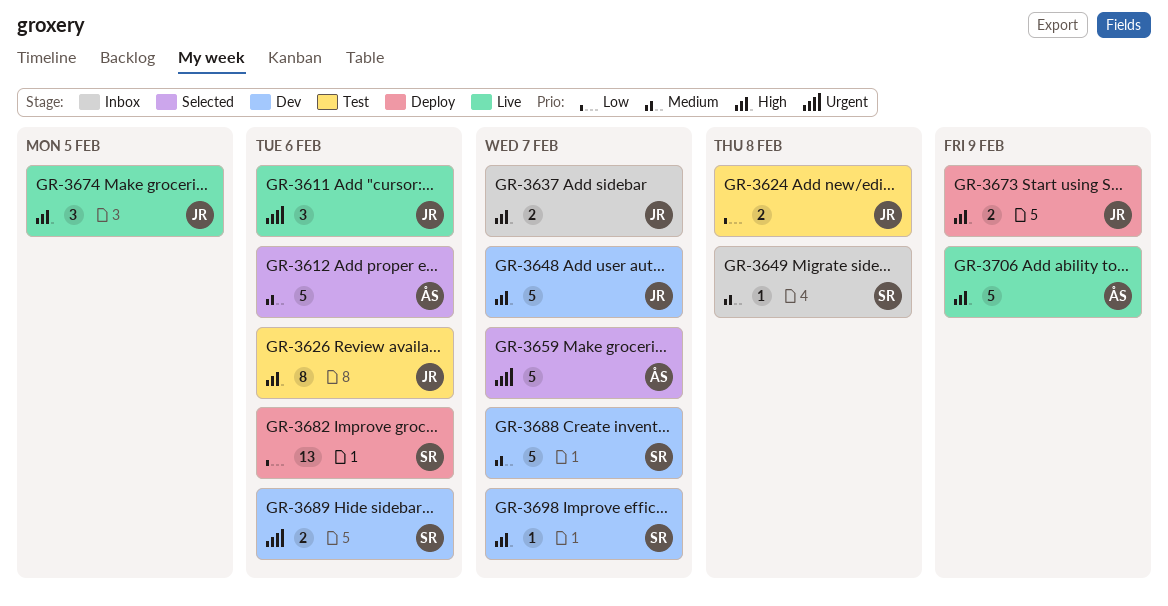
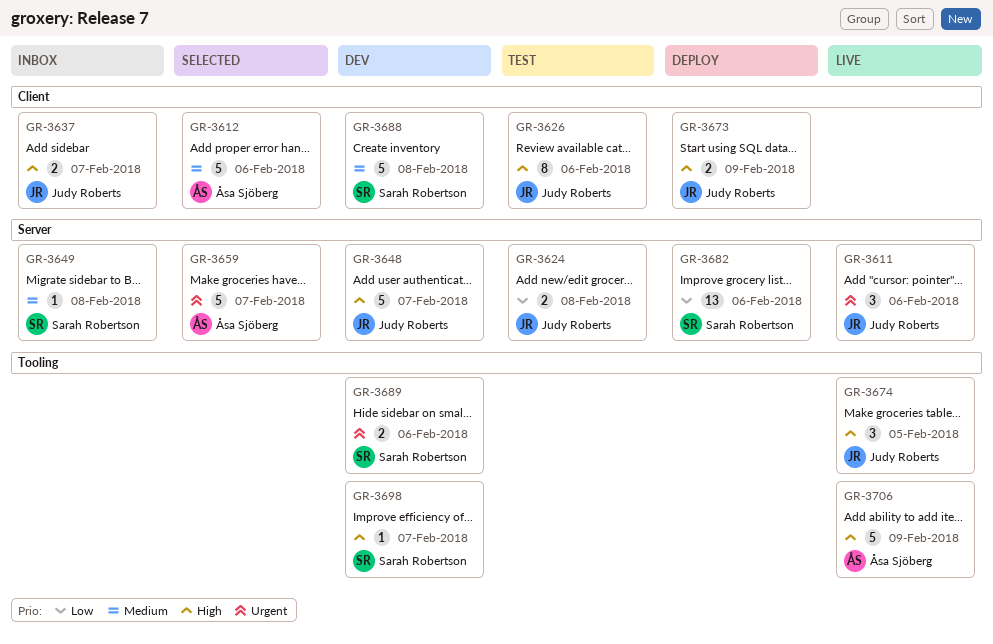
GR-3688, due: Feb 7 -> Feb 8

